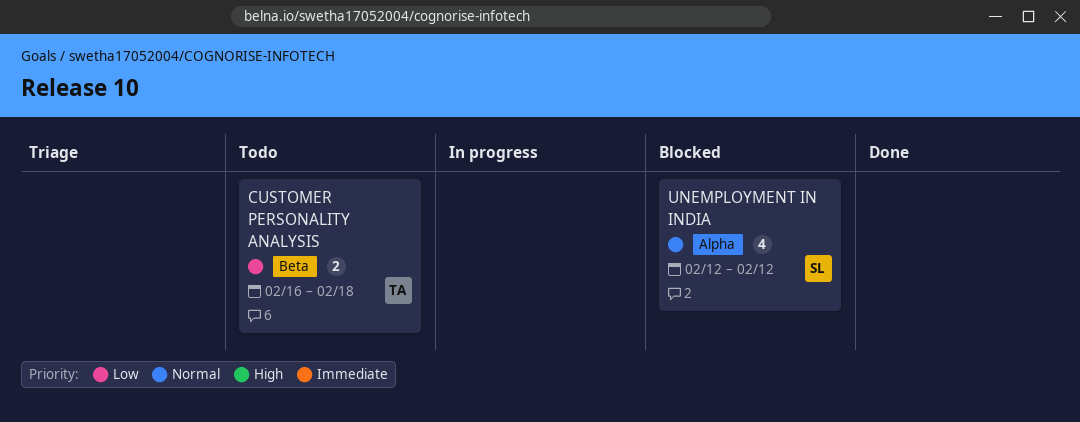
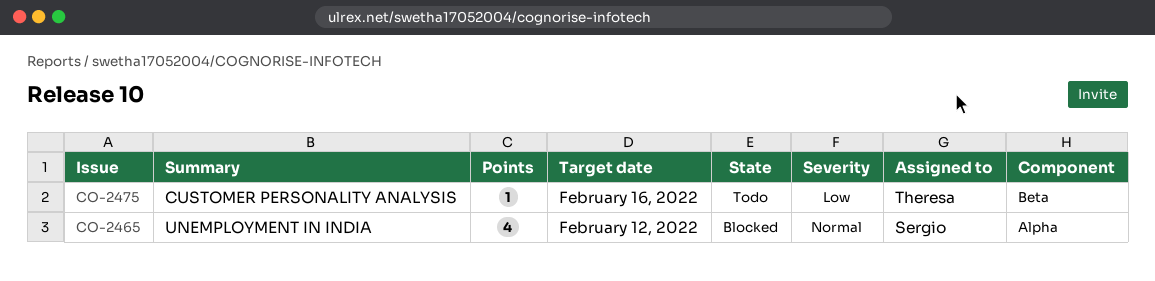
CUSTOMER PERSONALITY ANALYSIS, estimate: 2 -> 1
CUSTOMER PERSONALITY ANALYSIS, due: Feb 18 -> Feb 16

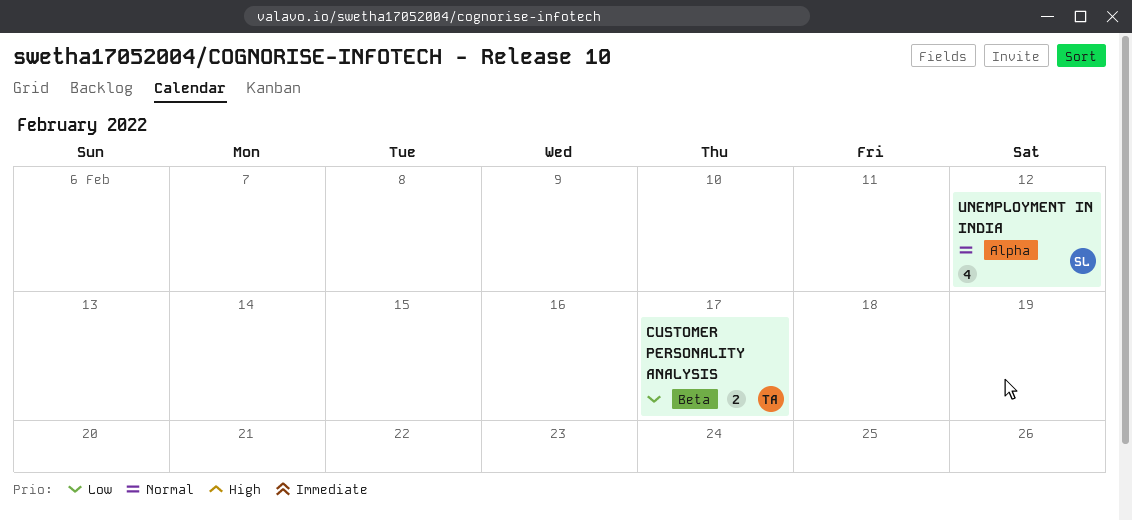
CUSTOMER PERSONALITY ANALYSIS, estimate: 1 -> 2
CUSTOMER PERSONALITY ANALYSIS, due: Feb 16 -> Feb 17

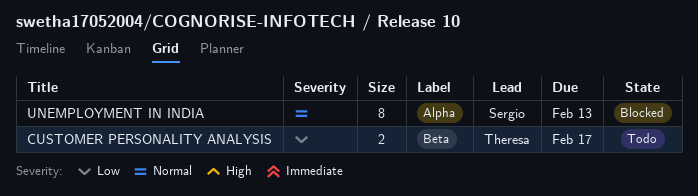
UNEMPLOYMENT IN INDIA, estimate: 4 -> 8
UNEMPLOYMENT IN INDIA, due: Feb 12 -> Feb 13

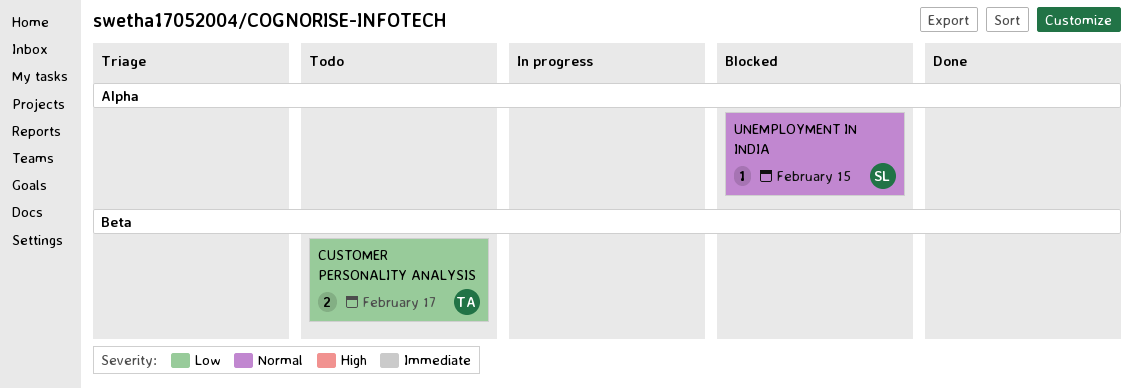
UNEMPLOYMENT IN INDIA, estimate: 8 -> 1
UNEMPLOYMENT IN INDIA, due: Feb 13 -> Feb 15

